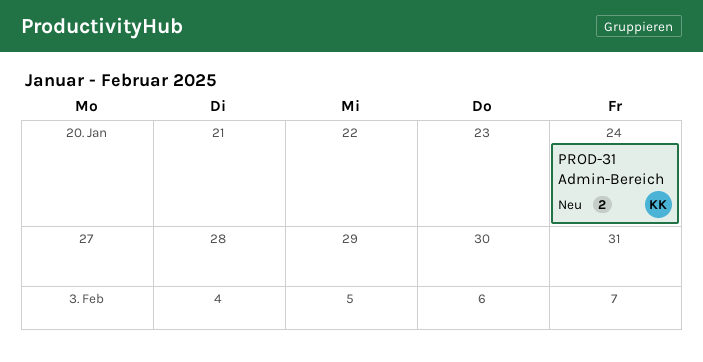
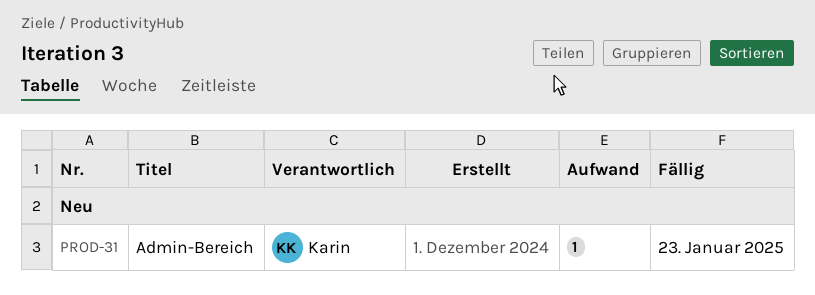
PROD-31, estimate: 2 -> 1
PROD-31, due: Jan 24 -> Jan 23

